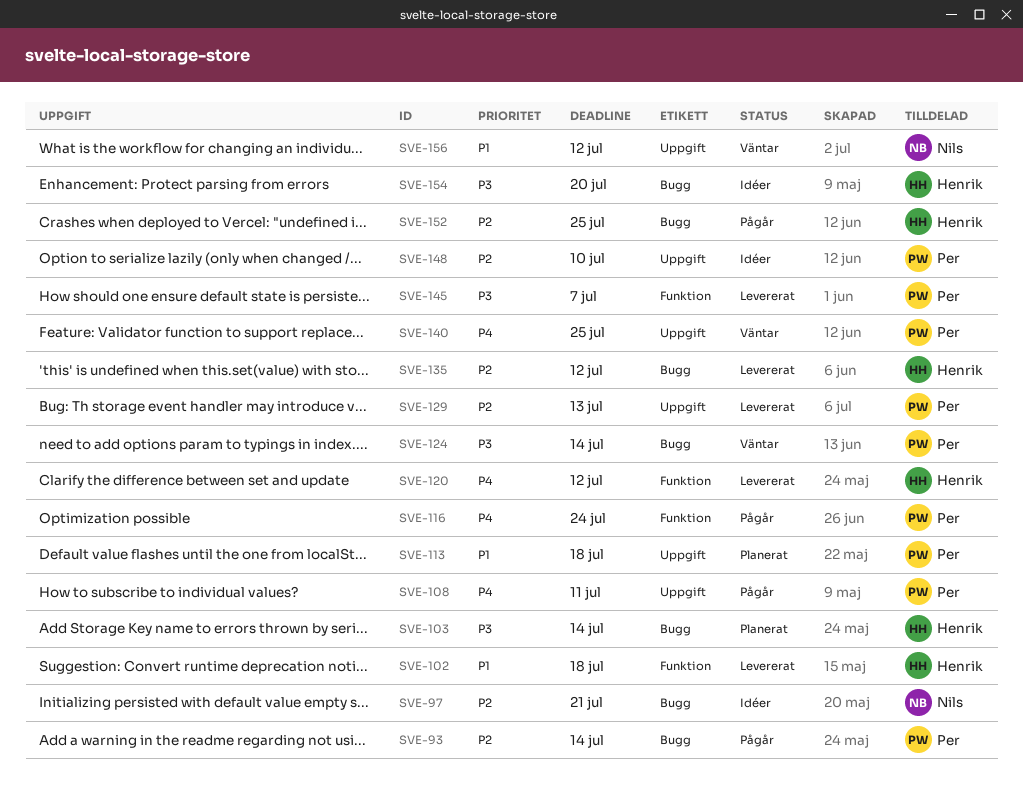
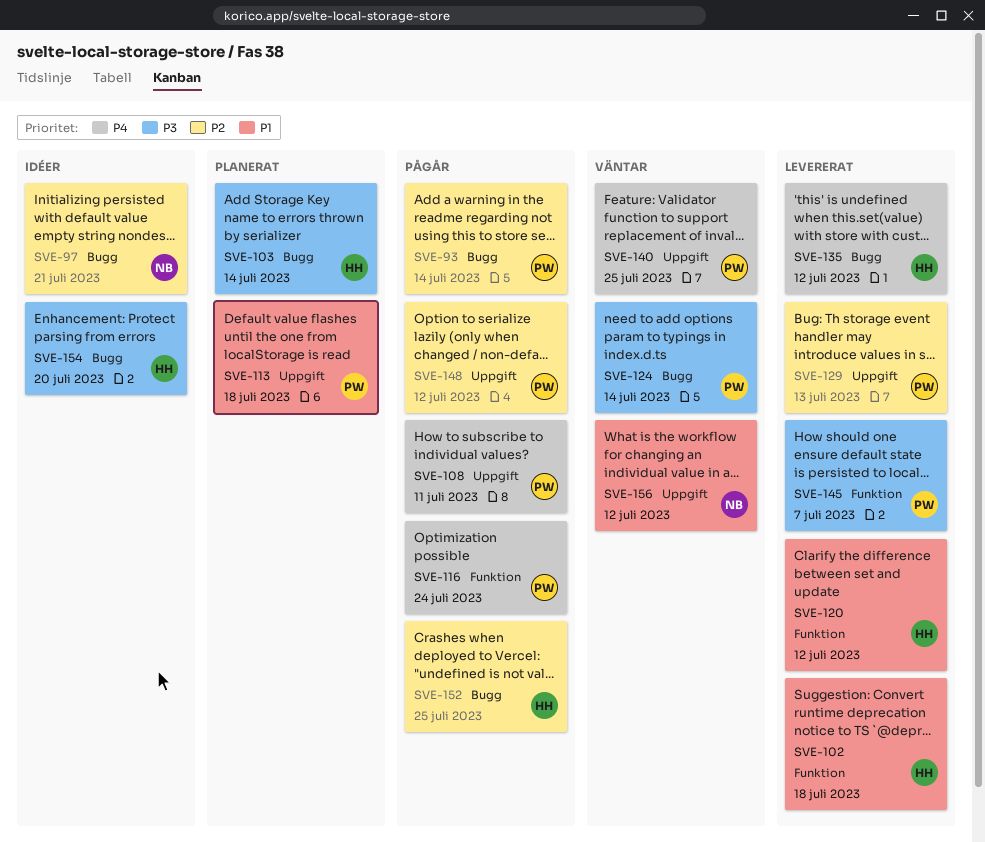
SVE-120, priority: P4 -> P1
SVE-135, priority: P2 -> P4
SVE-148, status: Idéer -> Pågår
SVE-148, due: Jul 10 -> Jul 12

